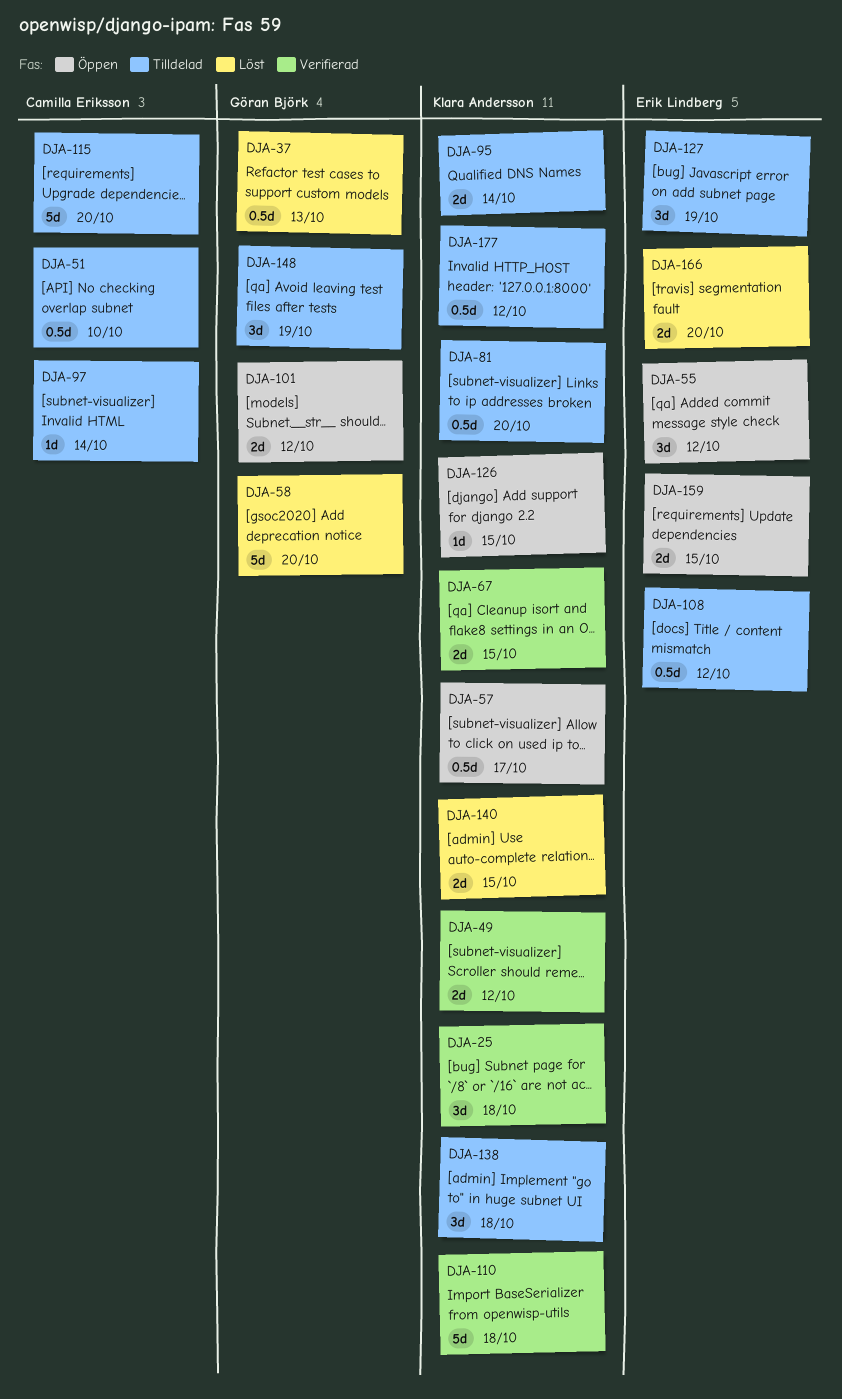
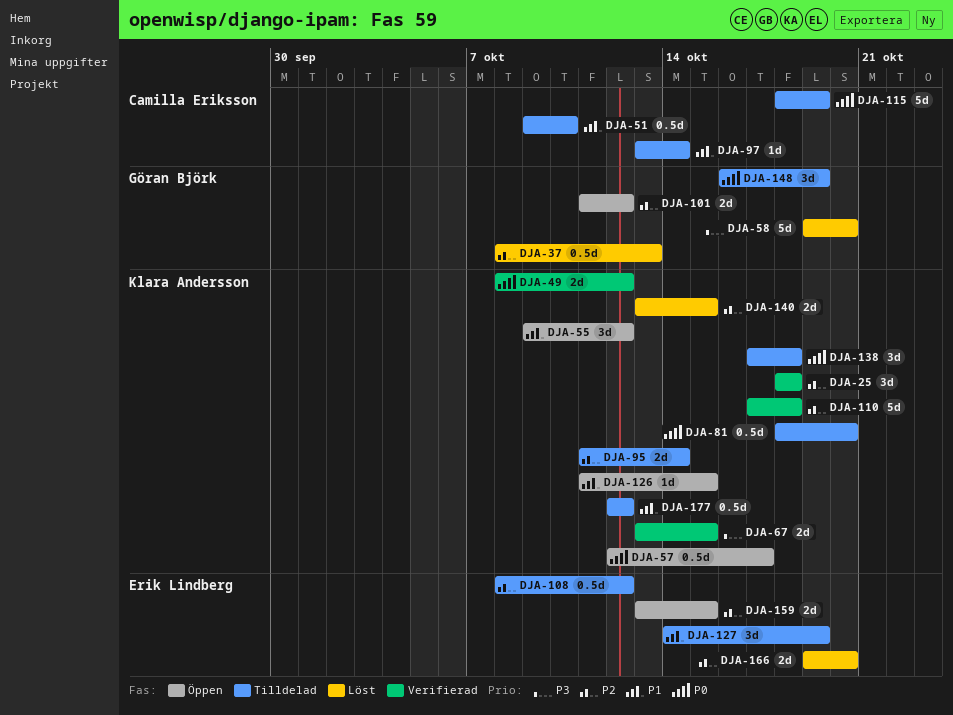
DJA-55, owner: Erik Lindberg -> Klara Andersson
DJA-115, due: Oct 20 -> Oct 19

